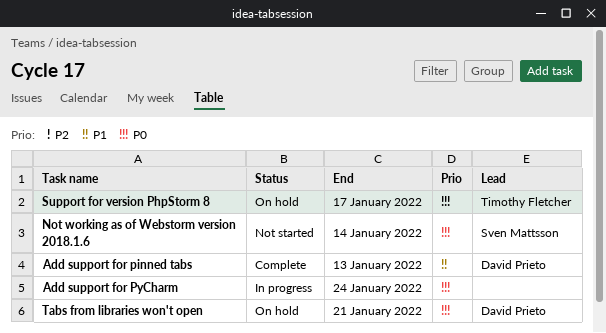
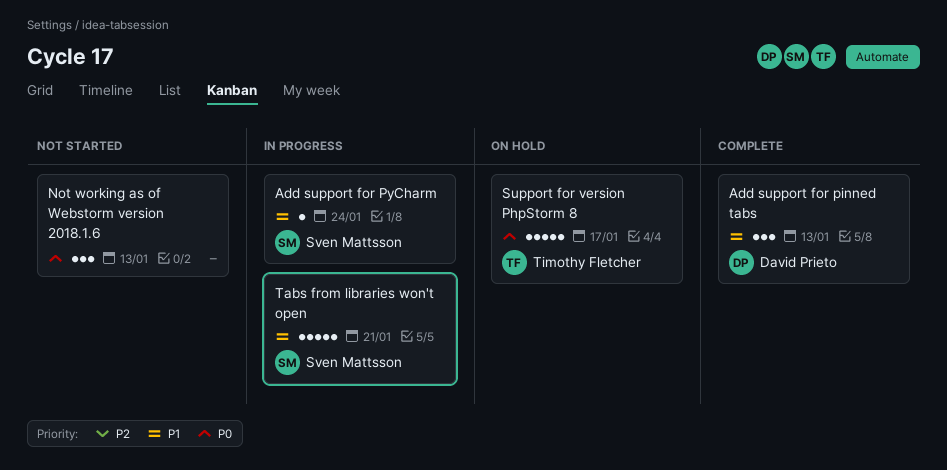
Add support for PyCharm, owner: none -> Sven Mattsson
Add support for PyCharm, priority: P0 -> P1
Not working as of Webstorm version 2018.1.6, owner: Sven Mattsson -> none
Not working as of Webstorm version 2018.1.6, due: Jan 14 -> Jan 13
Tabs from libraries won't open, status: On hold -> In progress
Tabs from libraries won't open, owner: David Prieto -> Sven Mattsson
Tabs from libraries won't open, priority: P0 -> P1

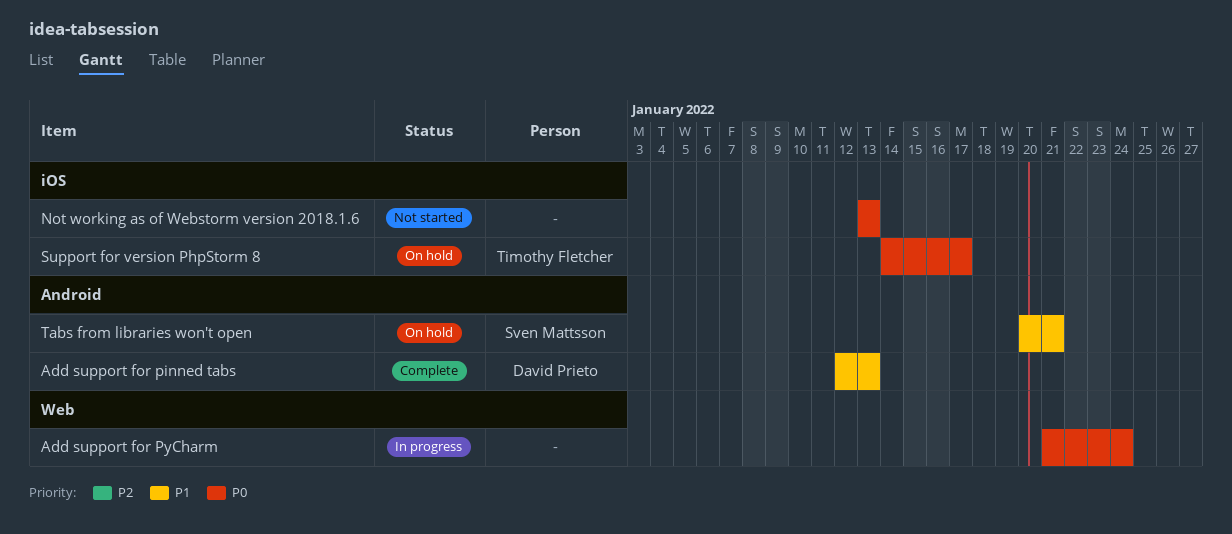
Add support for PyCharm, owner: Sven Mattsson -> none
Add support for PyCharm, priority: P1 -> P0
Tabs from libraries won't open, status: In progress -> On hold

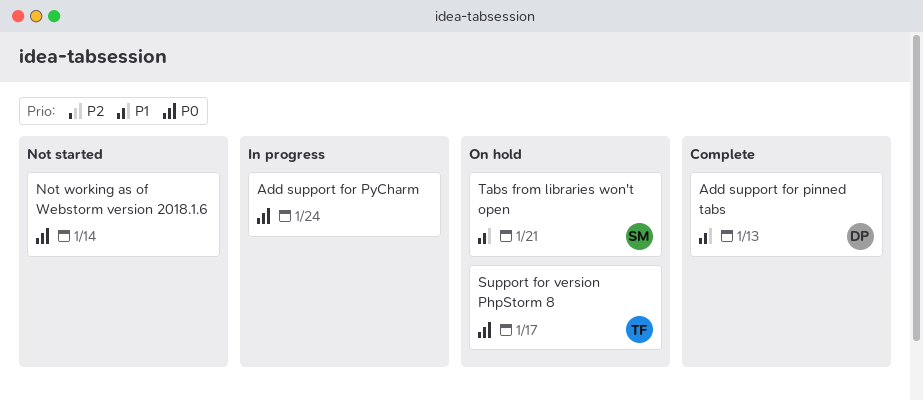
Not working as of Webstorm version 2018.1.6, due: Jan 13 -> Jan 14

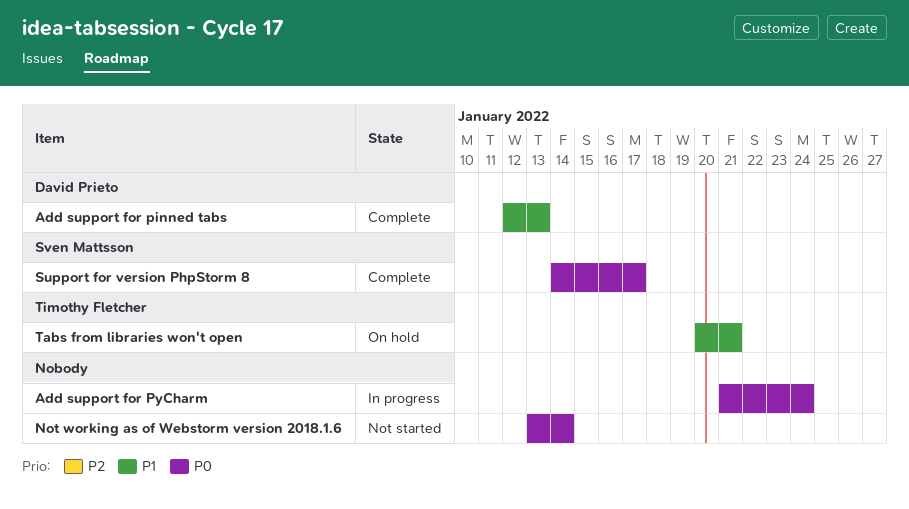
Support for version PhpStorm 8, status: On hold -> Complete
Support for version PhpStorm 8, owner: Timothy Fletcher -> Sven Mattsson
Tabs from libraries won't open, owner: Sven Mattsson -> Timothy Fletcher

